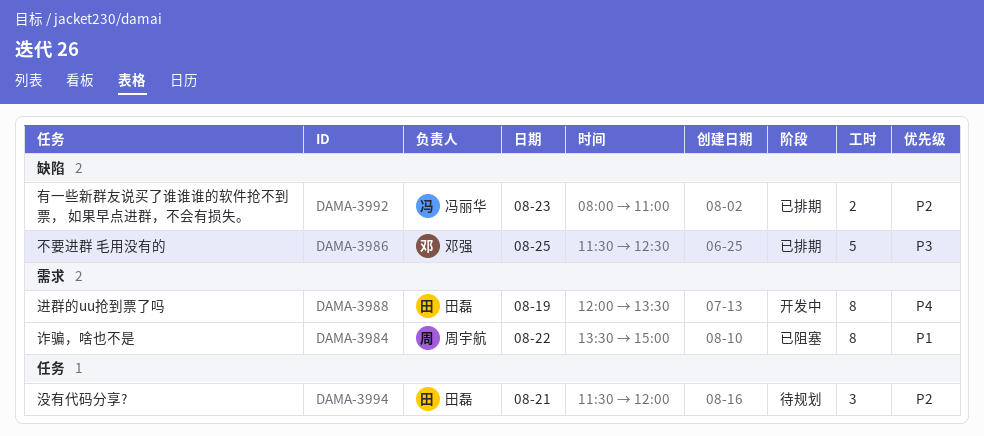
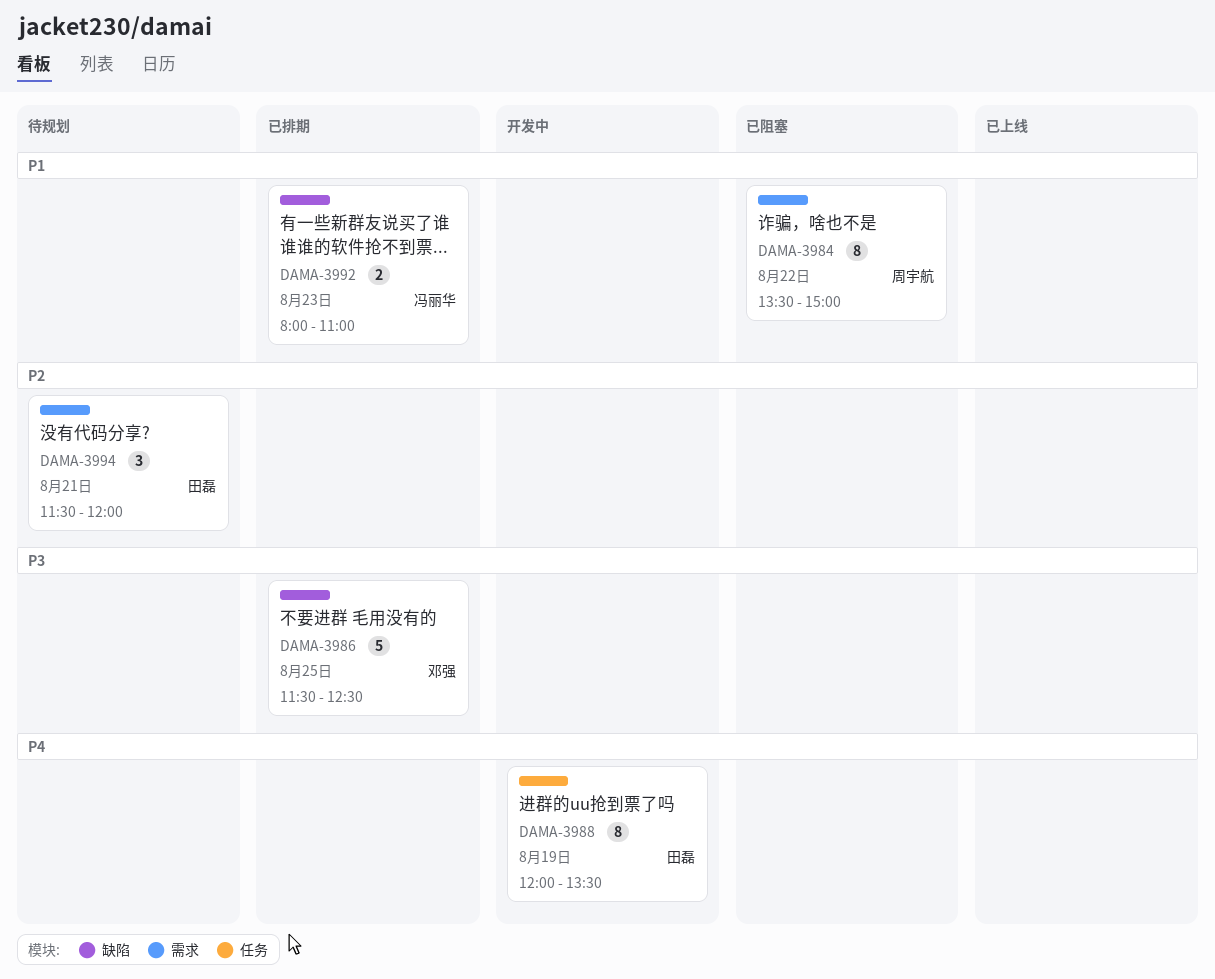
DAMA-3988, label: 需求 -> 任务
DAMA-3992, priority: P2 -> P1
DAMA-3994, label: 任务 -> 需求

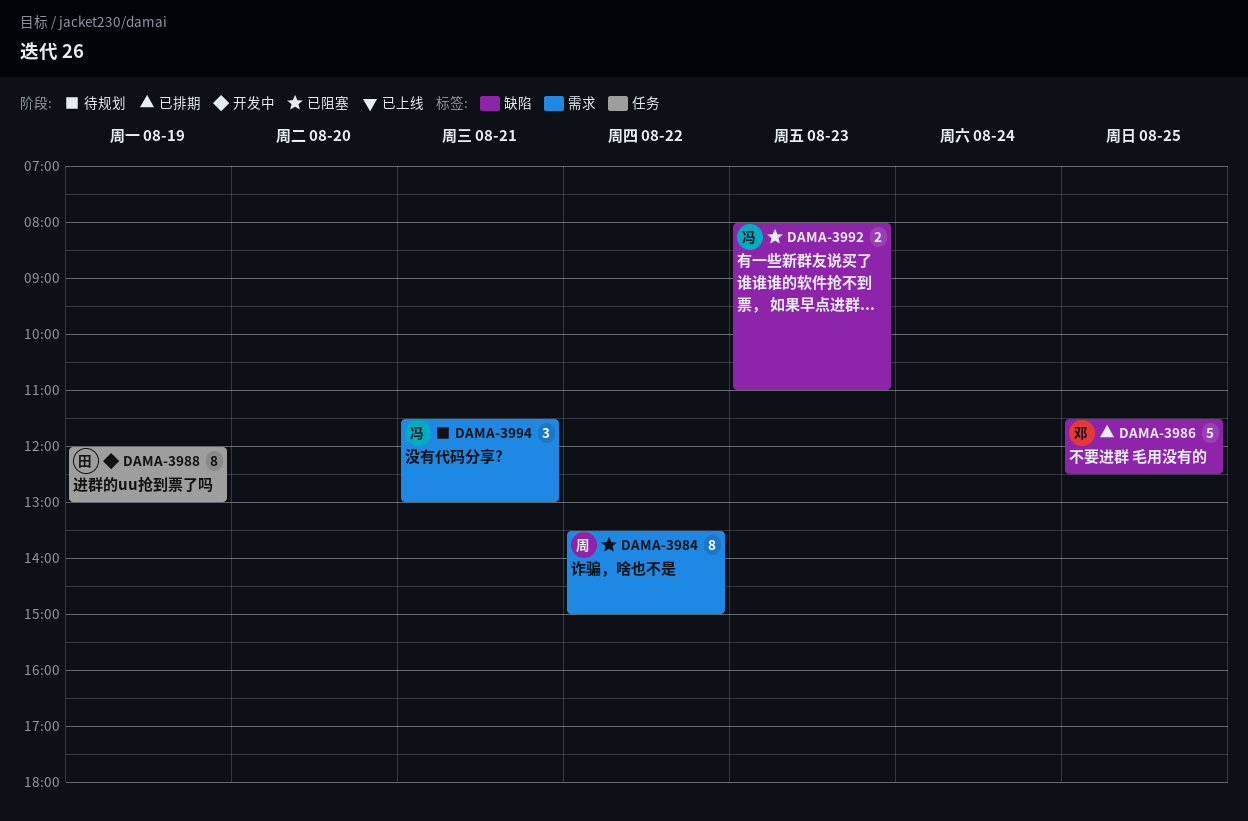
DAMA-3988, ends: 13:30 -> 13:00
DAMA-3992, status: 已排期 -> 已阻塞
DAMA-3994, owner: 田磊 -> 冯丽华
DAMA-3994, ends: 12:00 -> 13:00

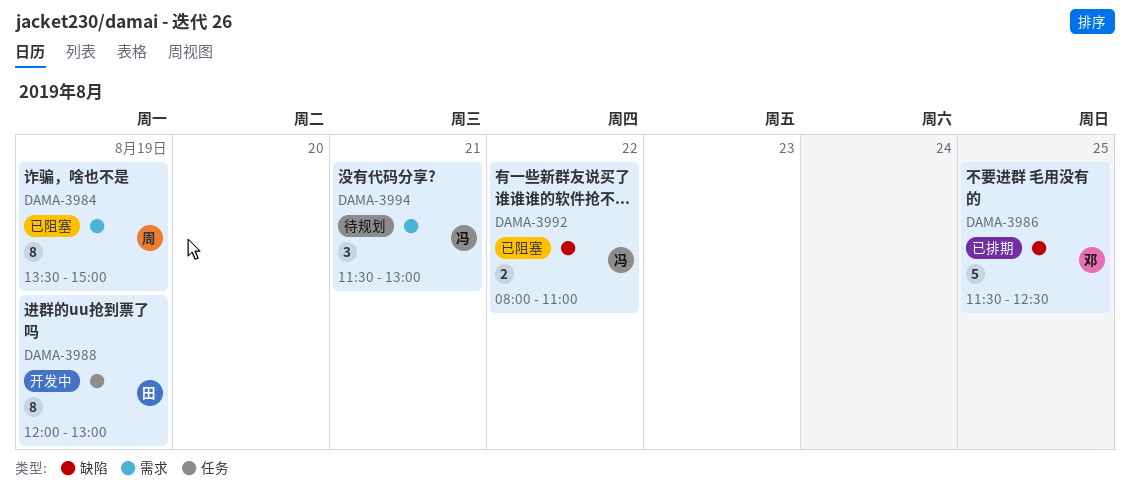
DAMA-3984, day: Aug 22 -> Aug 19
DAMA-3992, day: Aug 23 -> Aug 22

